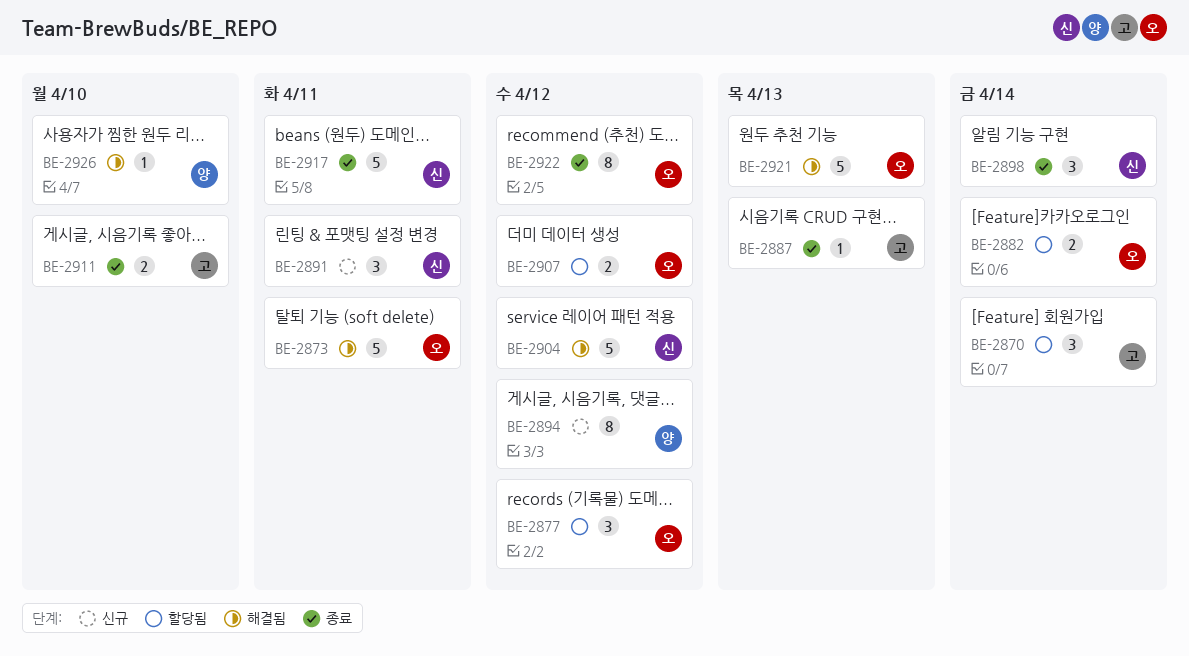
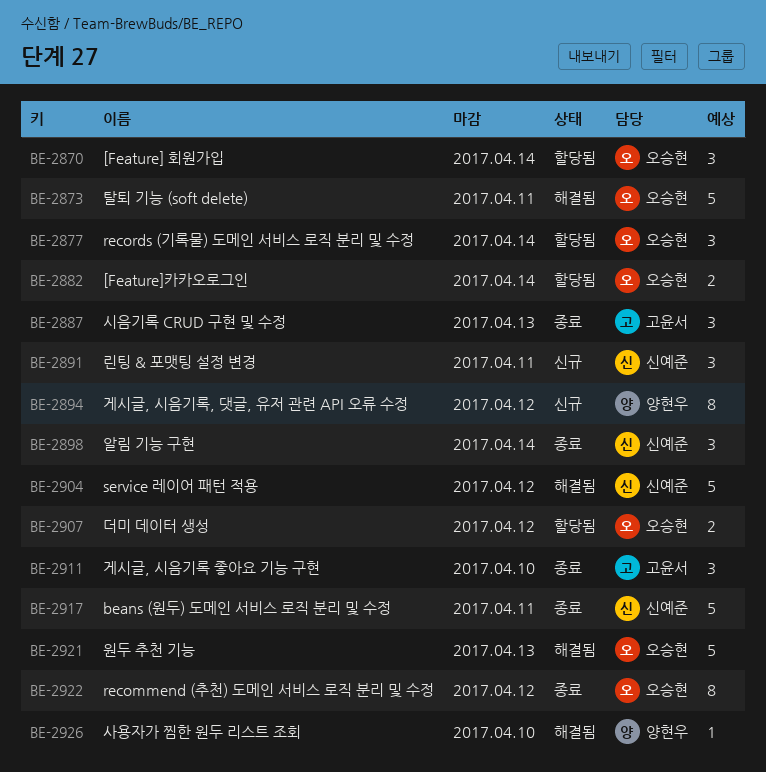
BE-2870, owner: 고윤서 -> 오승현
BE-2877, due: Apr 12 -> Apr 14
BE-2887, estimate: 1 -> 3
BE-2911, estimate: 2 -> 3

